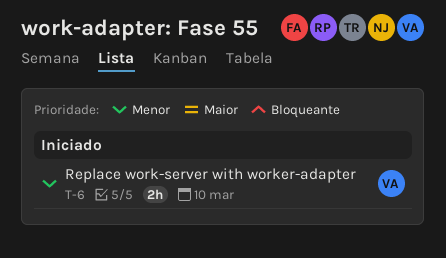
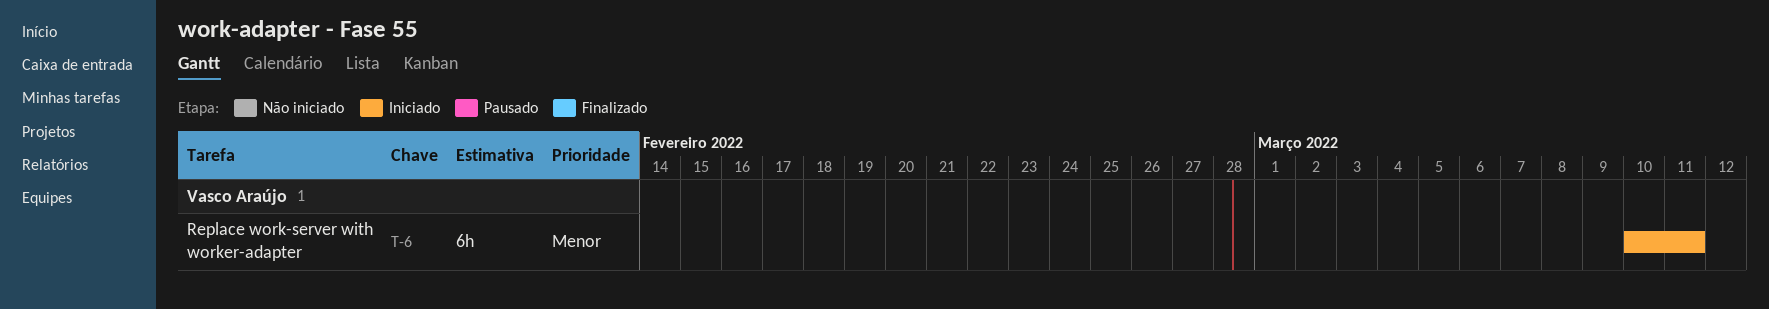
T-6, estimate: 2h -> 6h
T-6, due: Mar 10 -> Mar 11

